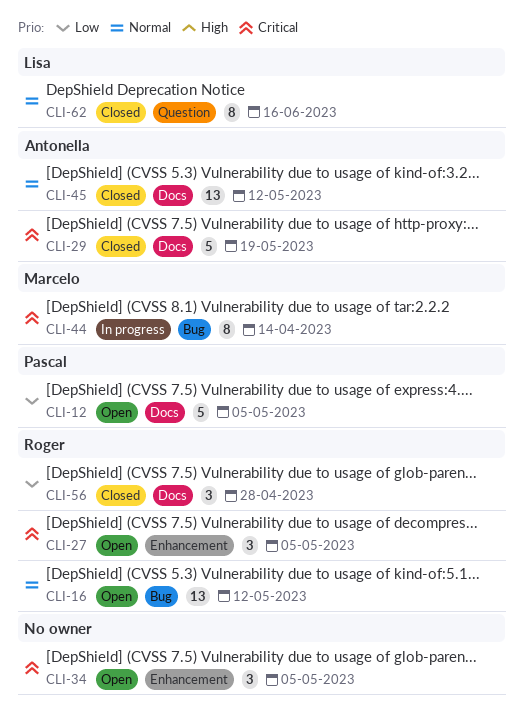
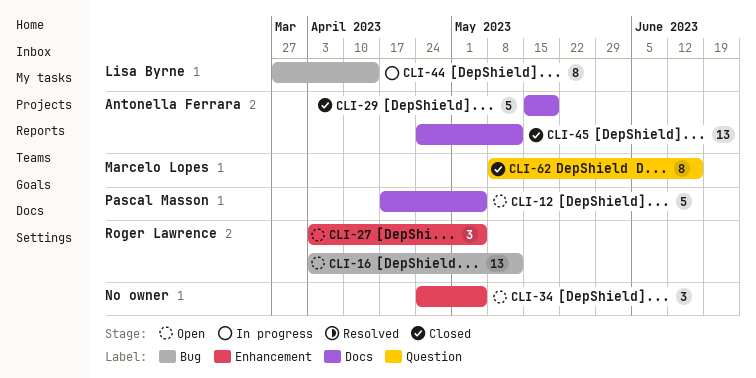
CLI-44, owner: Marcelo Lopes -> Lisa Byrne
CLI-56: present -> none
CLI-62, owner: Lisa Byrne -> Marcelo Lopes

